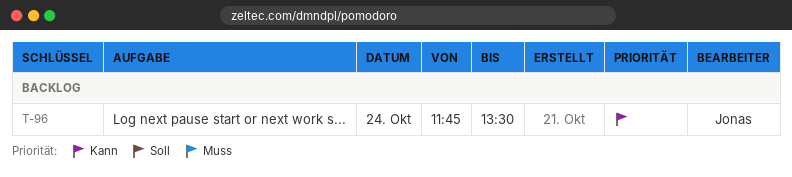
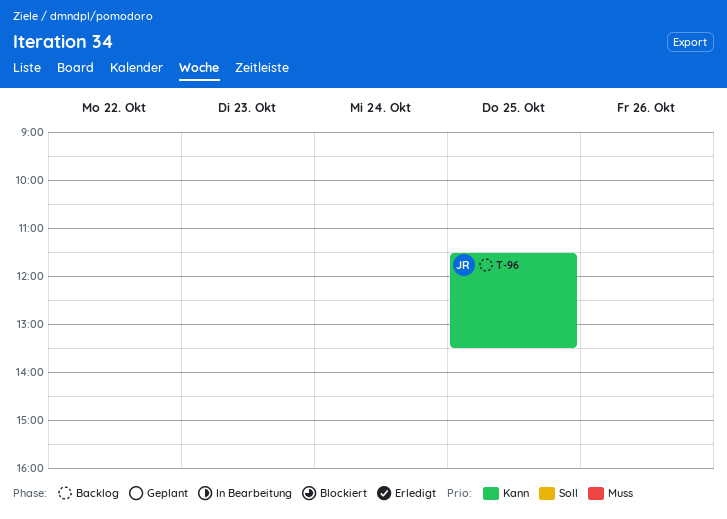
T-96, day: Oct 24 -> Oct 25
T-96, begins: 11:45 -> 11:30

